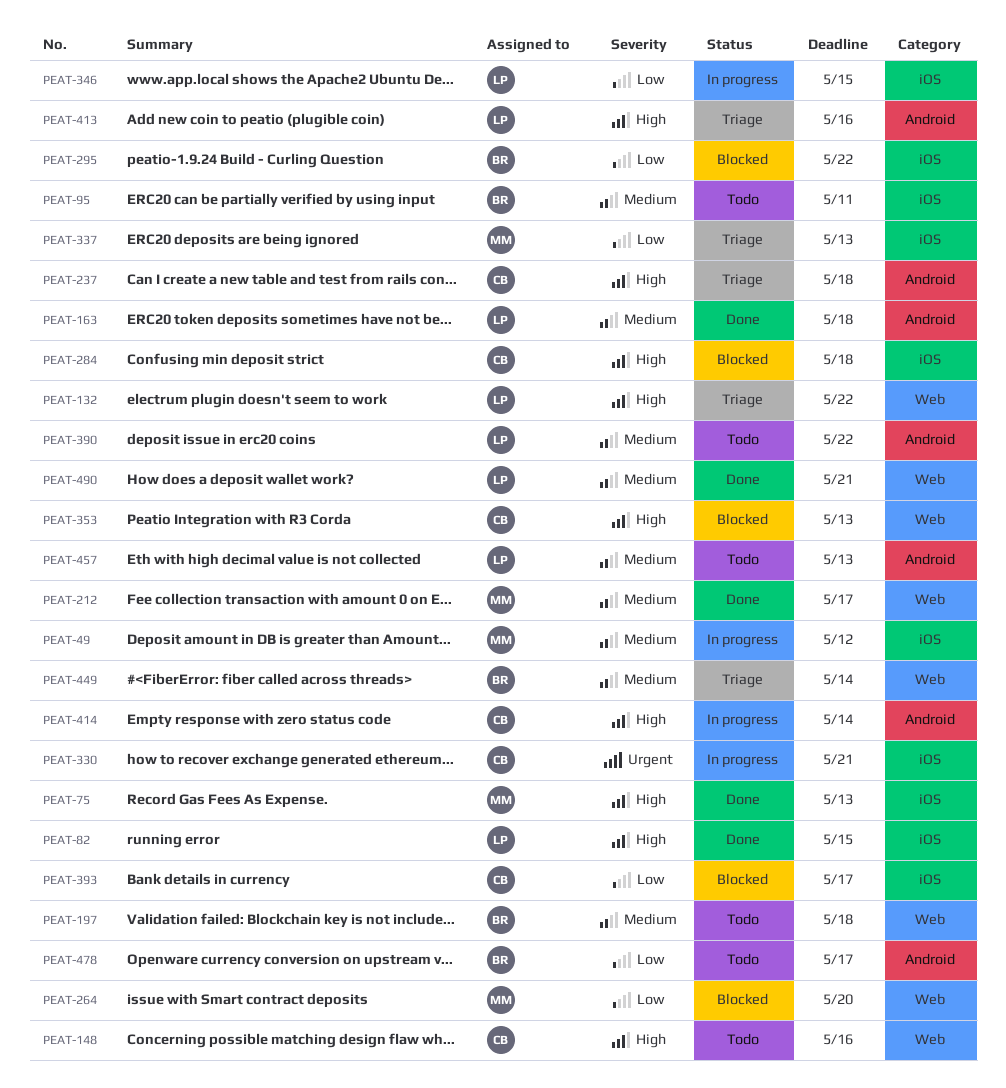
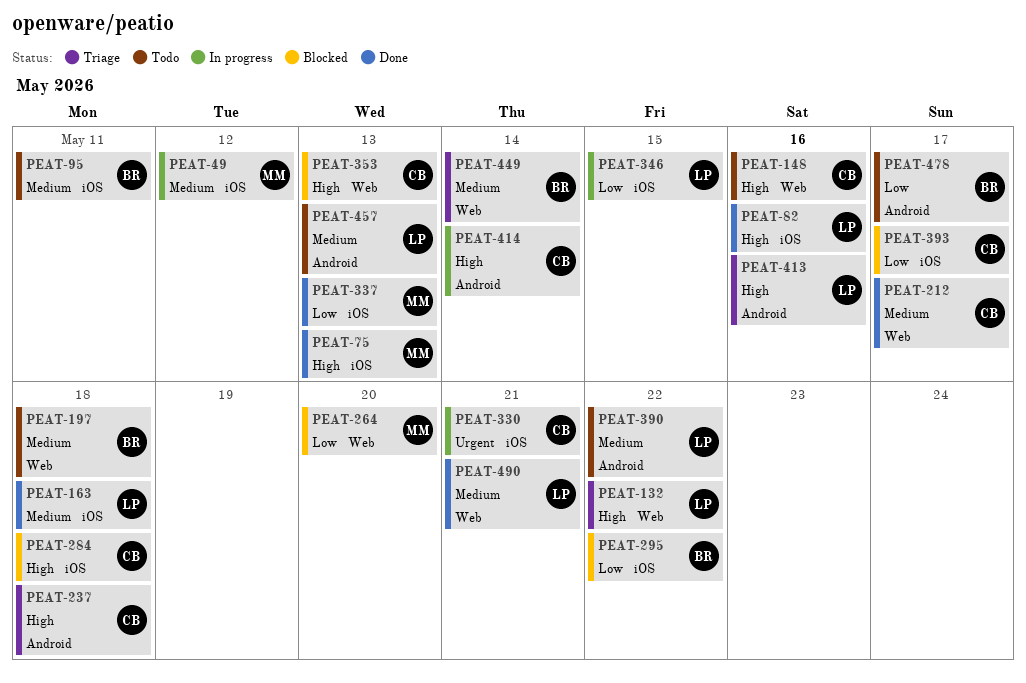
PEAT-82, due: May 15 -> May 16
PEAT-163, label: Android -> iOS
PEAT-212, owner: MM -> CB
PEAT-337, status: Triage -> Done

